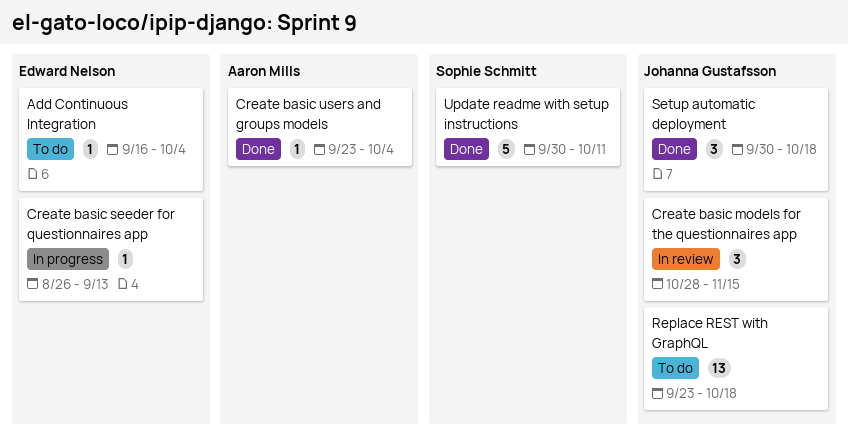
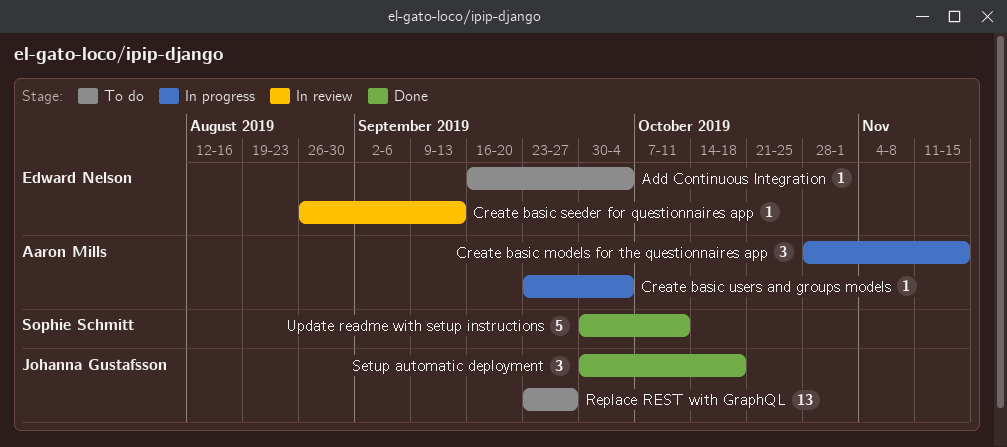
Create basic models for the questionnaires app, status: In review -> In progress
Create basic models for the questionnaires app, owner: Johanna Gustafsson -> Aaron Mills
Create basic seeder for questionnaires app, status: In progress -> In review
Create basic users and groups models, status: Done -> In progress
Replace REST with GraphQL, due: Oct 18 -> Sep 27

